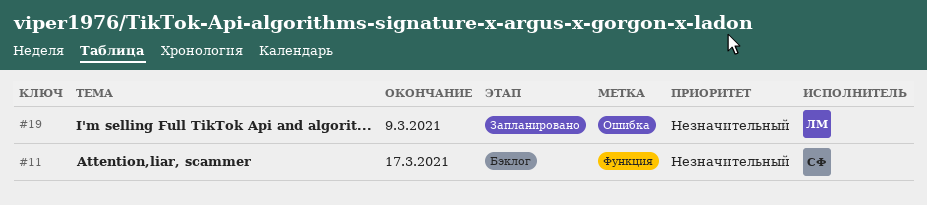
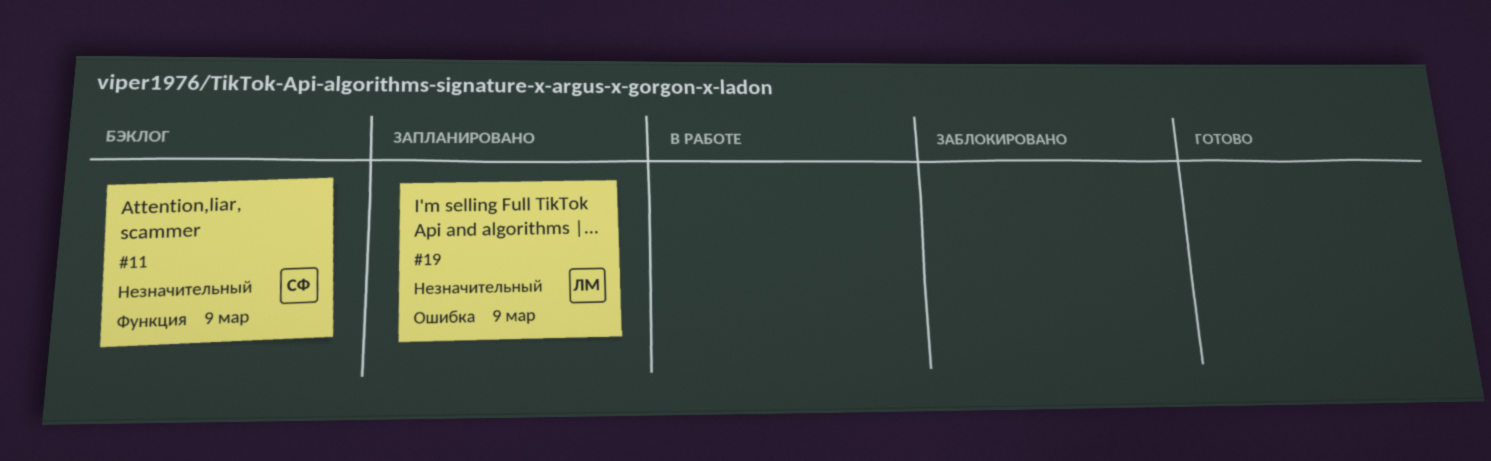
#11, due: Mar 17 -> Mar 9

